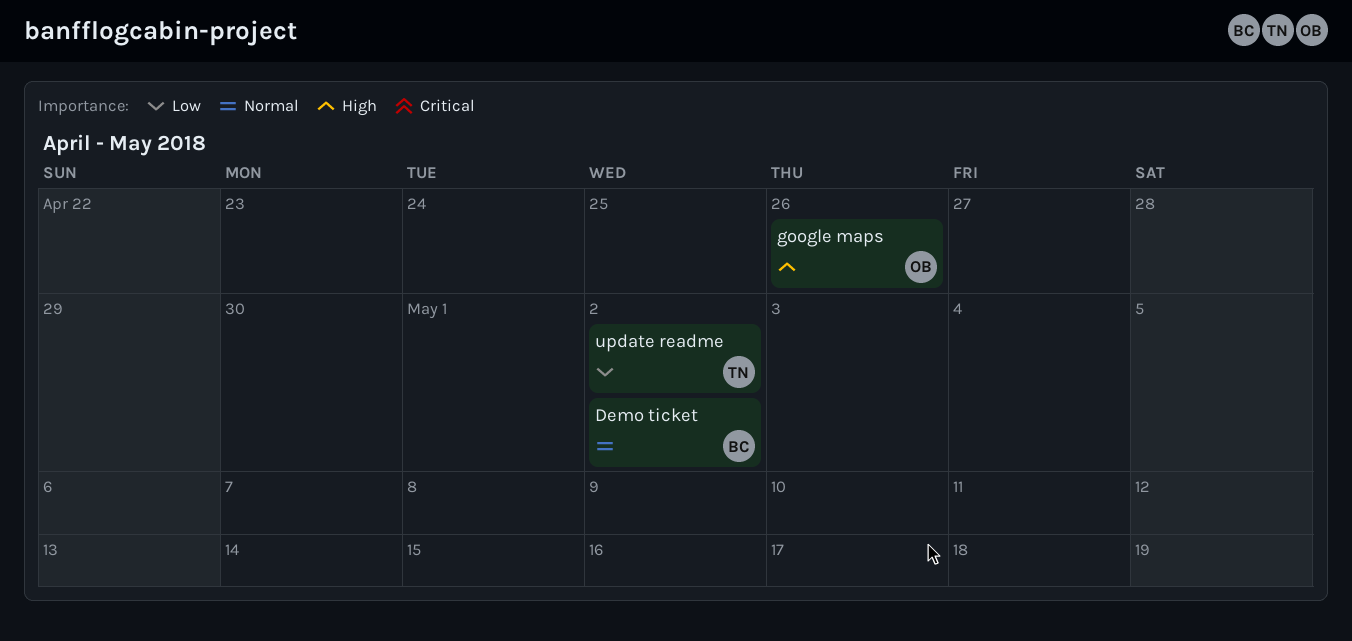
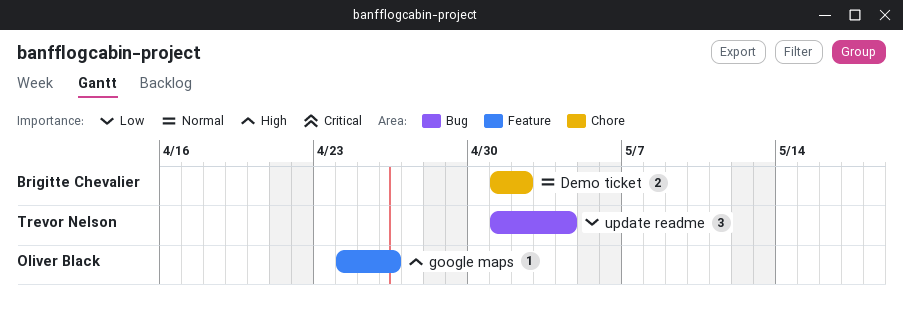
update readme, due: May 2 -> May 4

